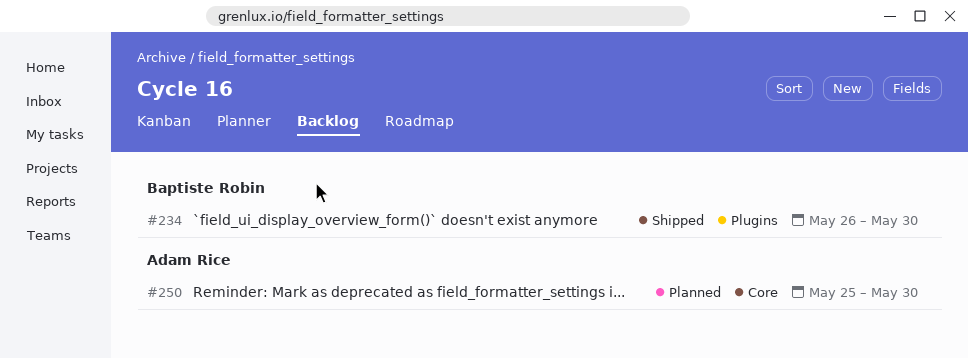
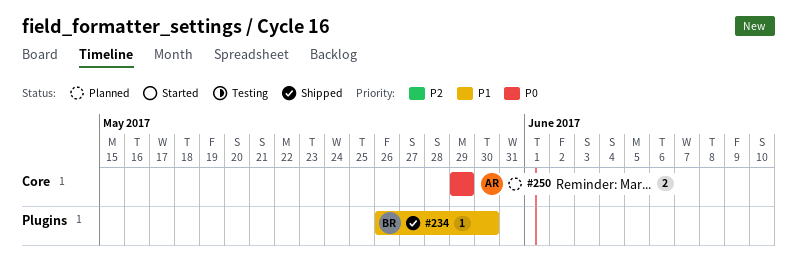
#250, start: May 25 -> May 29
#250, due: May 30 -> May 29

